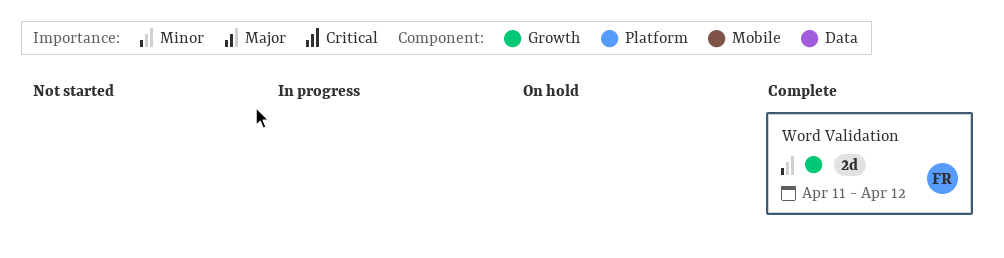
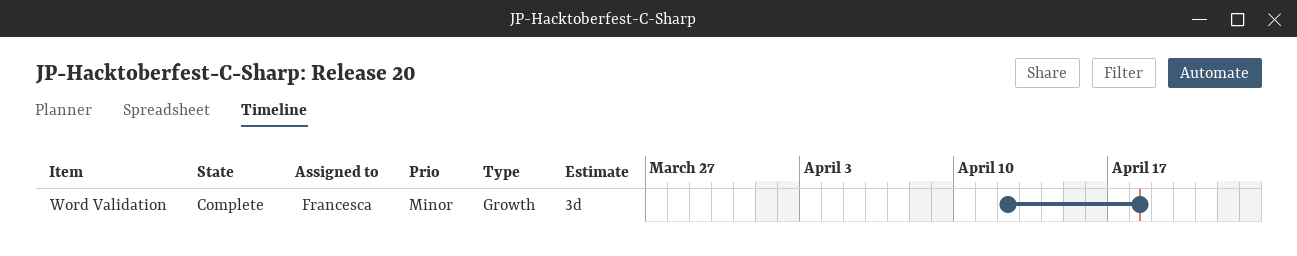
Word Validation, estimate: 2d -> 3d
Word Validation, start: Apr 11 -> Apr 12
Word Validation, due: Apr 12 -> Apr 18

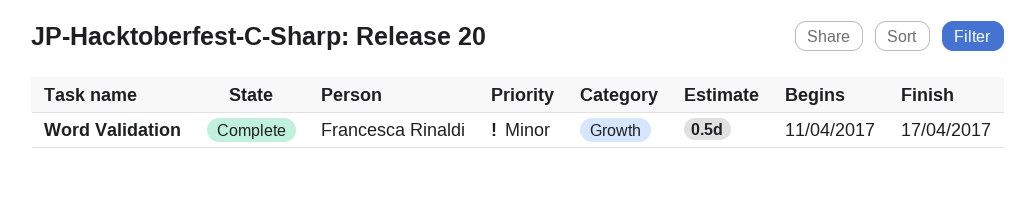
Word Validation, estimate: 3d -> 0.5d
Word Validation, start: Apr 12 -> Apr 11
Word Validation, due: Apr 18 -> Apr 17

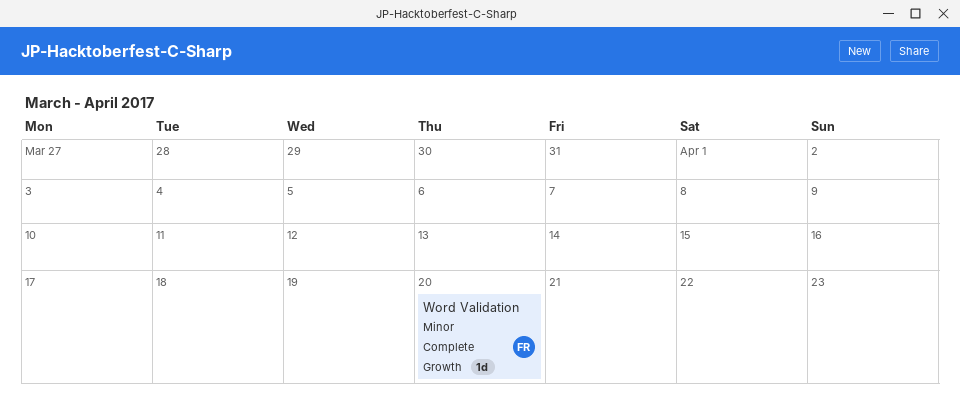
Word Validation, estimate: 0.5d -> 1d
Word Validation, due: Apr 17 -> Apr 20

